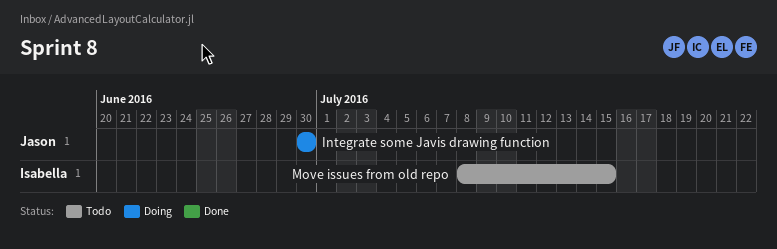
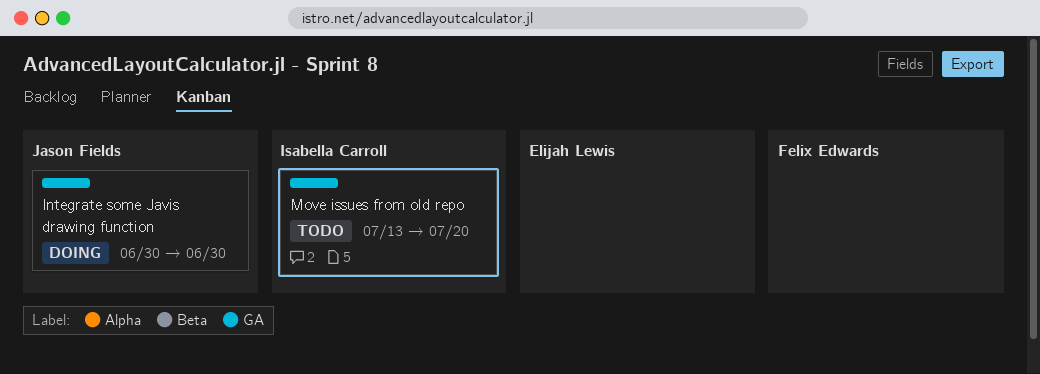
Move issues from old repo, start: Jul 8 -> Jul 13
Move issues from old repo, due: Jul 15 -> Jul 20

